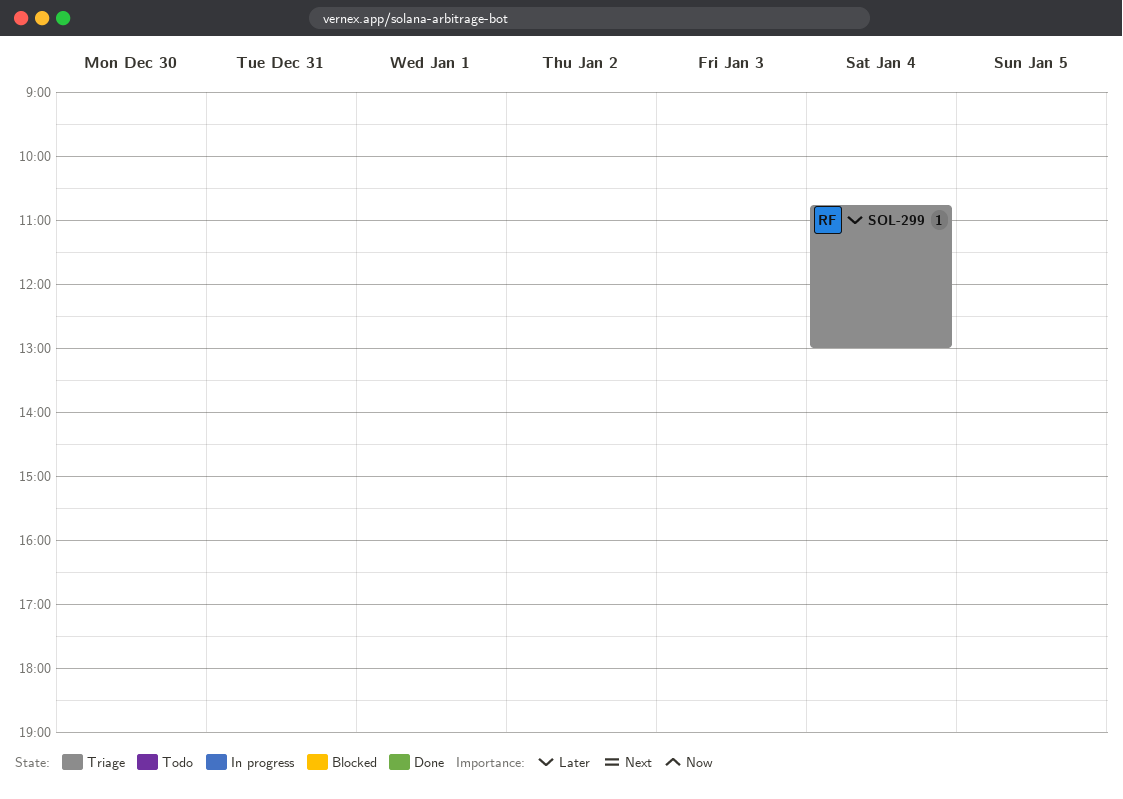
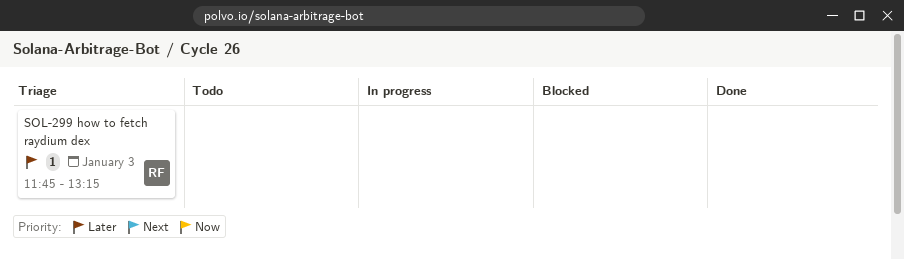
SOL-299, day: Jan 4 -> Jan 3
SOL-299, begins: 10:45 -> 11:45
SOL-299, ends: 13:00 -> 13:15

